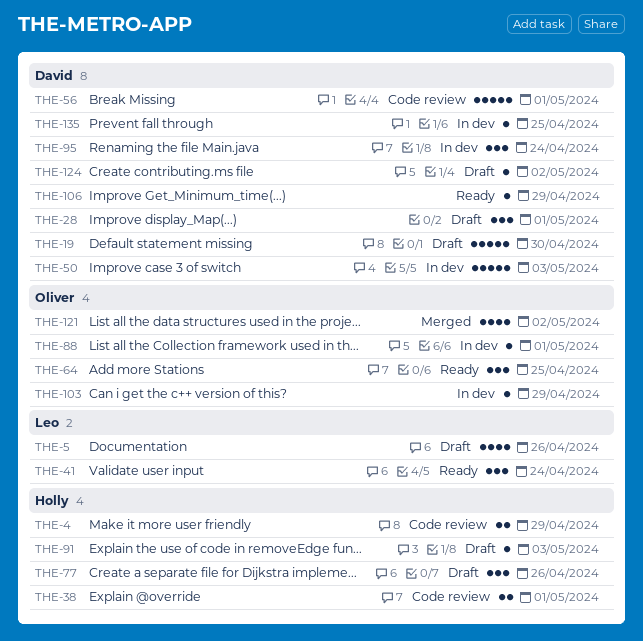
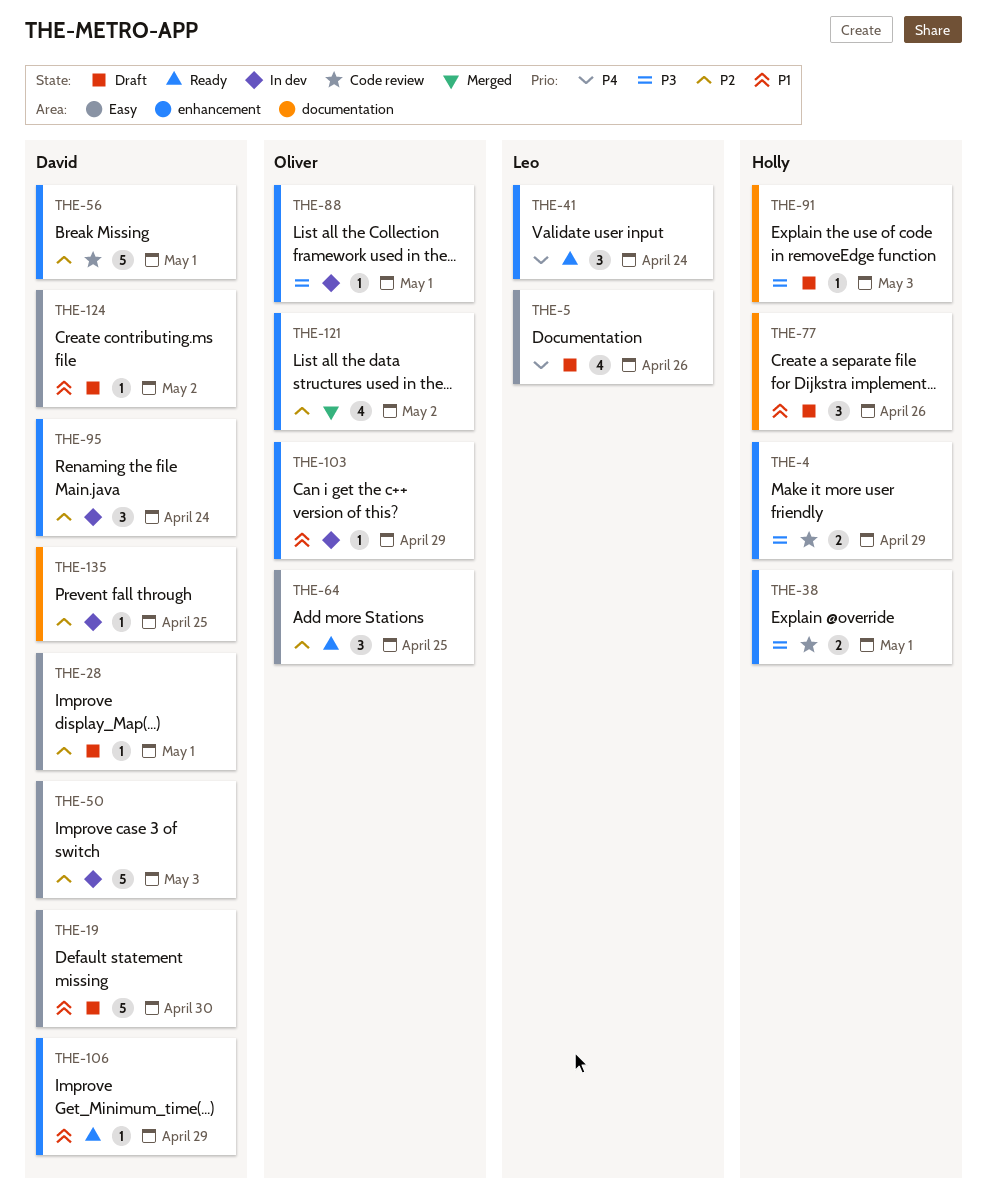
THE-28, estimate: 3 -> 1

